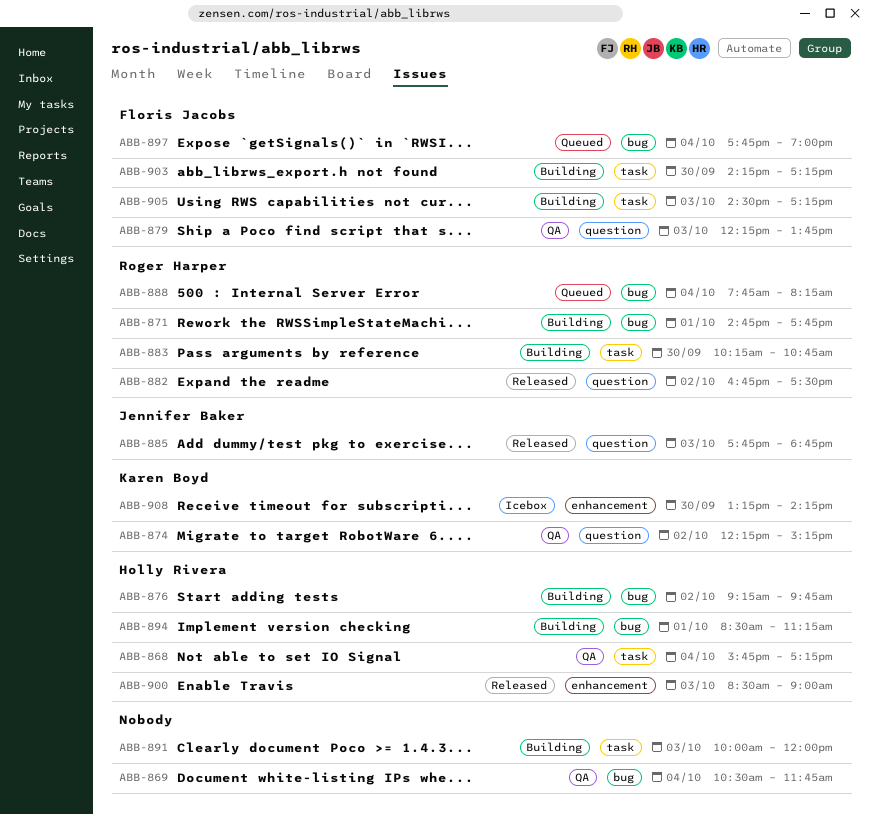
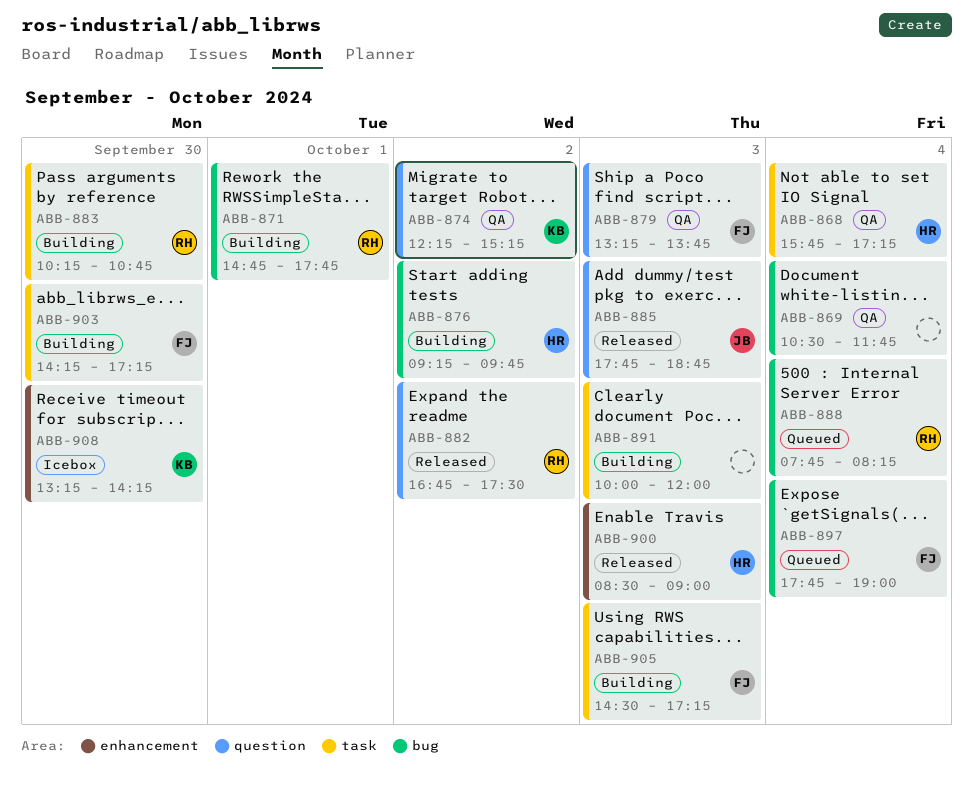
ABB-879, begins: 12:15 -> 13:15
ABB-894: present -> none

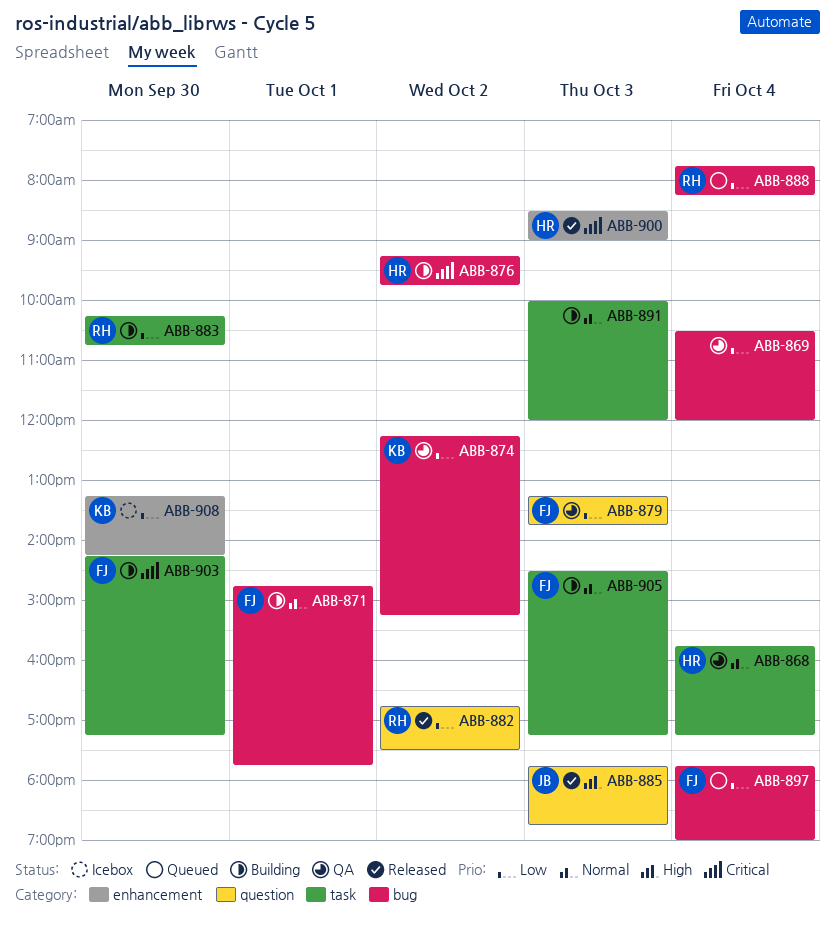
ABB-869, ends: 11:45 -> 12:00
ABB-871, owner: RH -> FJ
ABB-874, label: question -> bug

